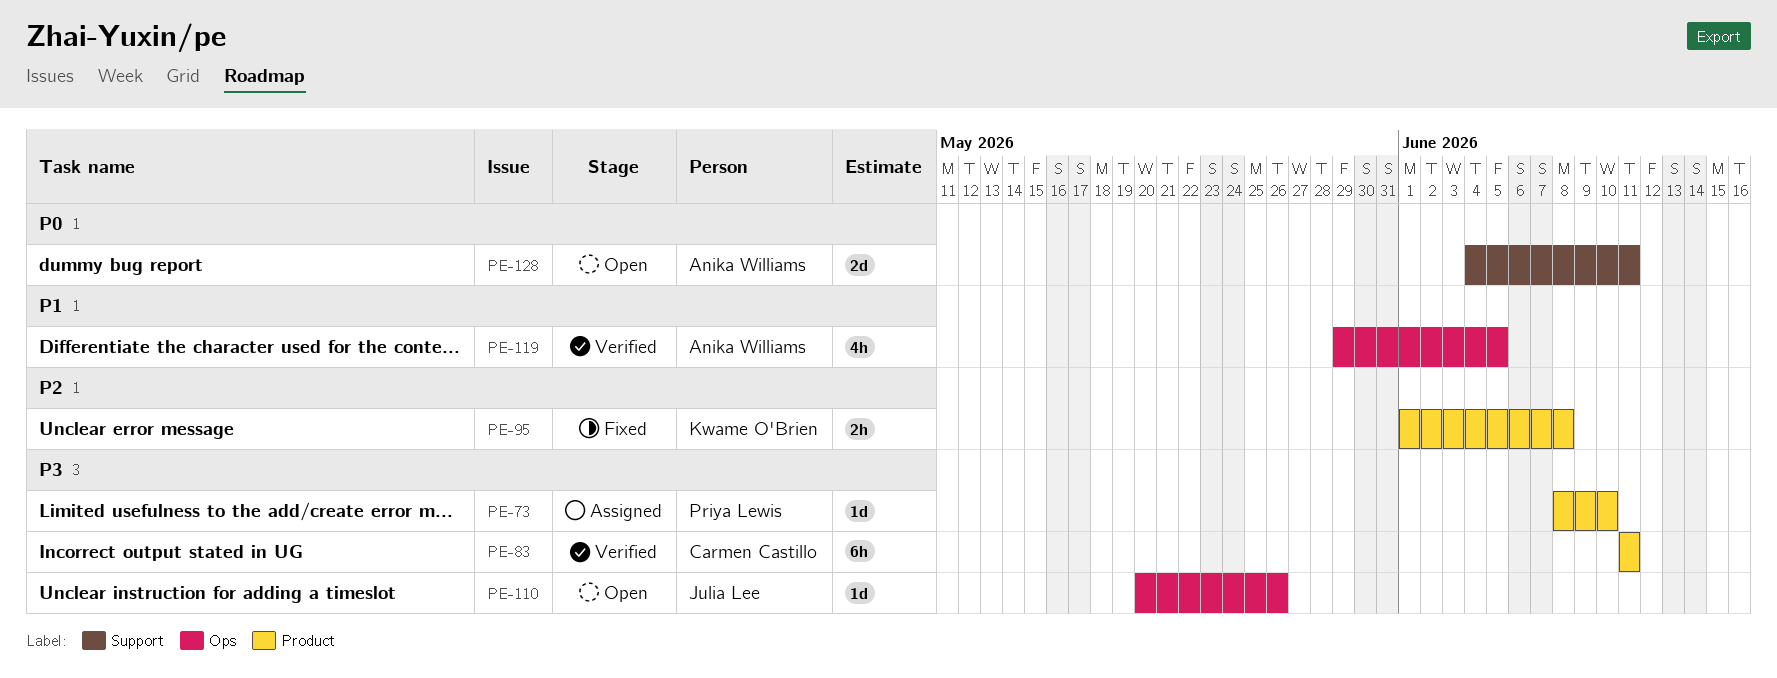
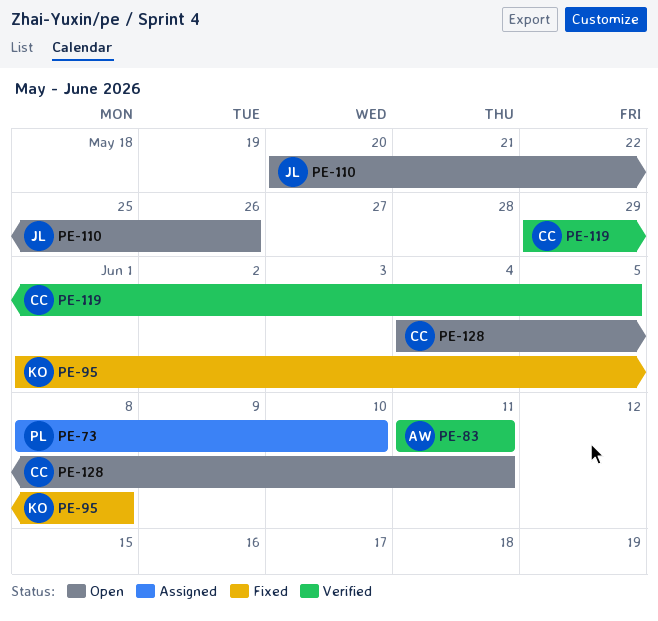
PE-83, owner: Carmen Castillo -> Anika Williams
PE-119, owner: Anika Williams -> Carmen Castillo
PE-128, owner: Anika Williams -> Carmen Castillo

